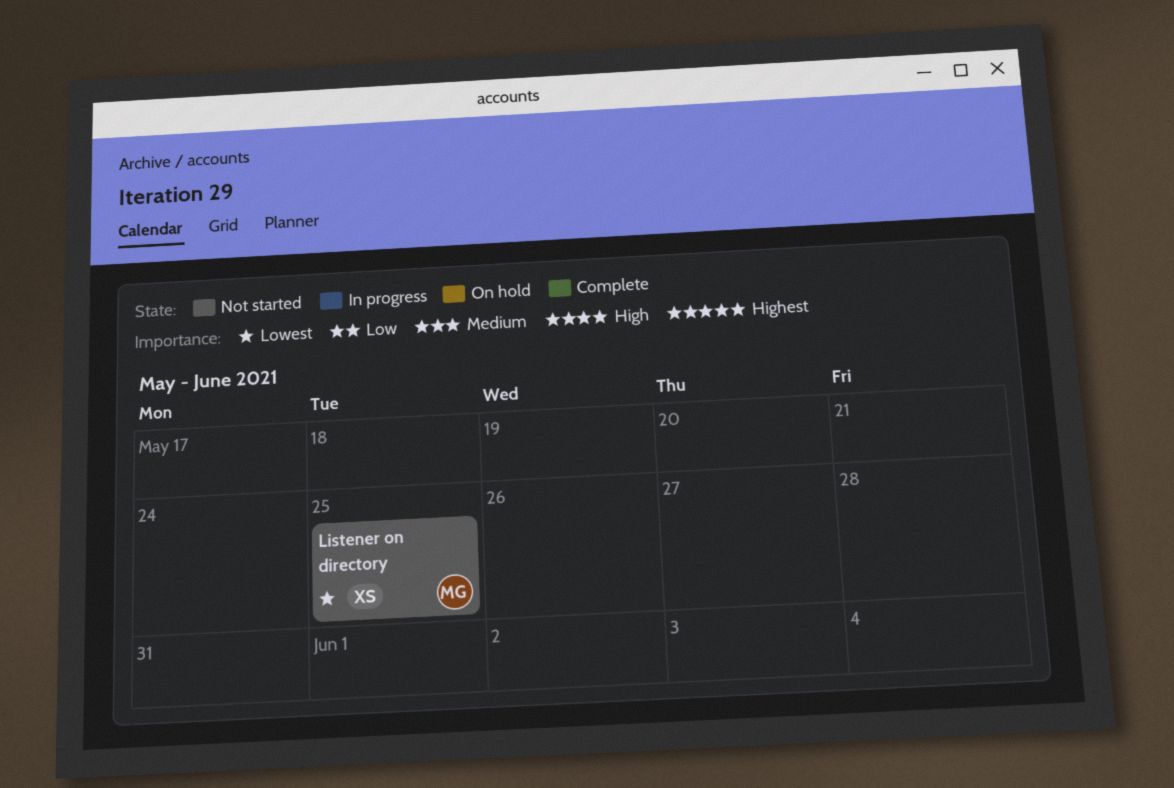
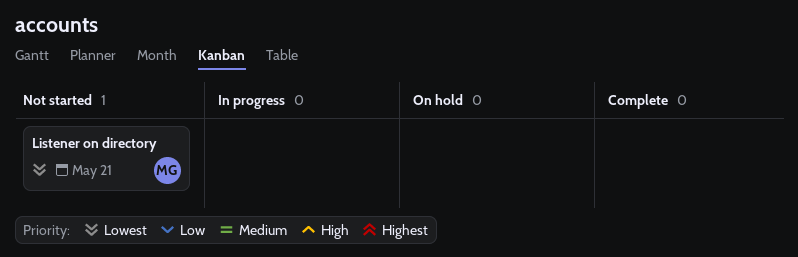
Listener on directory, due: May 25 -> May 21

